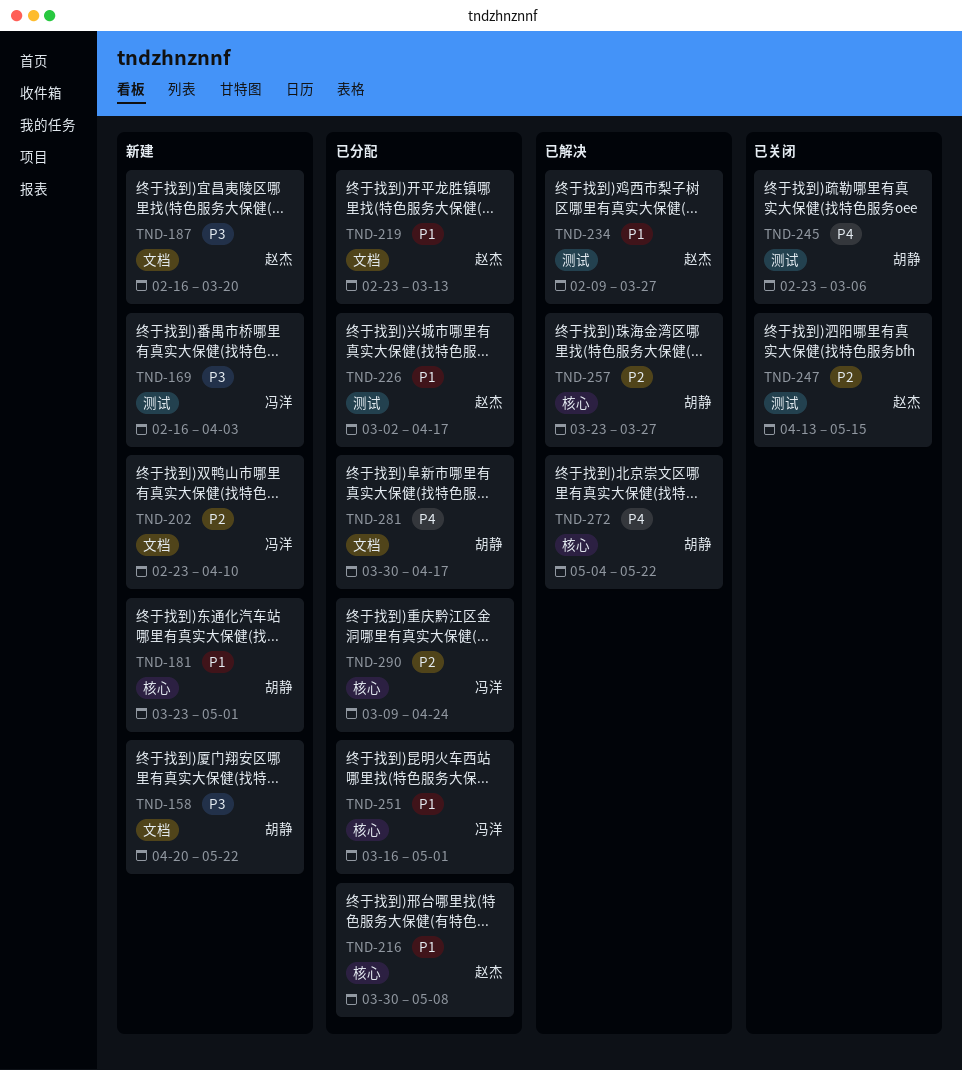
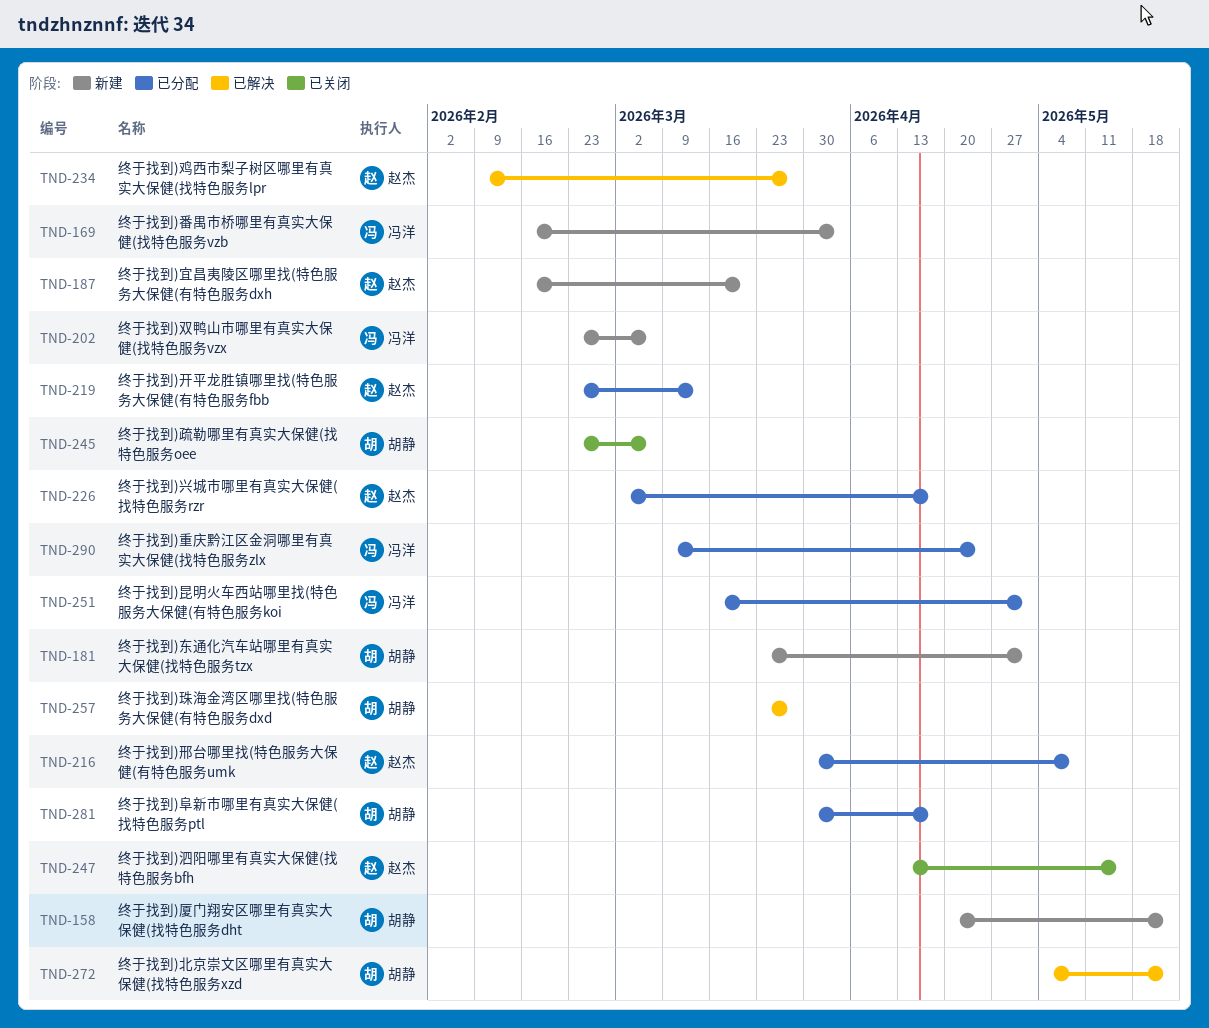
TND-202, due: Apr 10 -> Mar 6

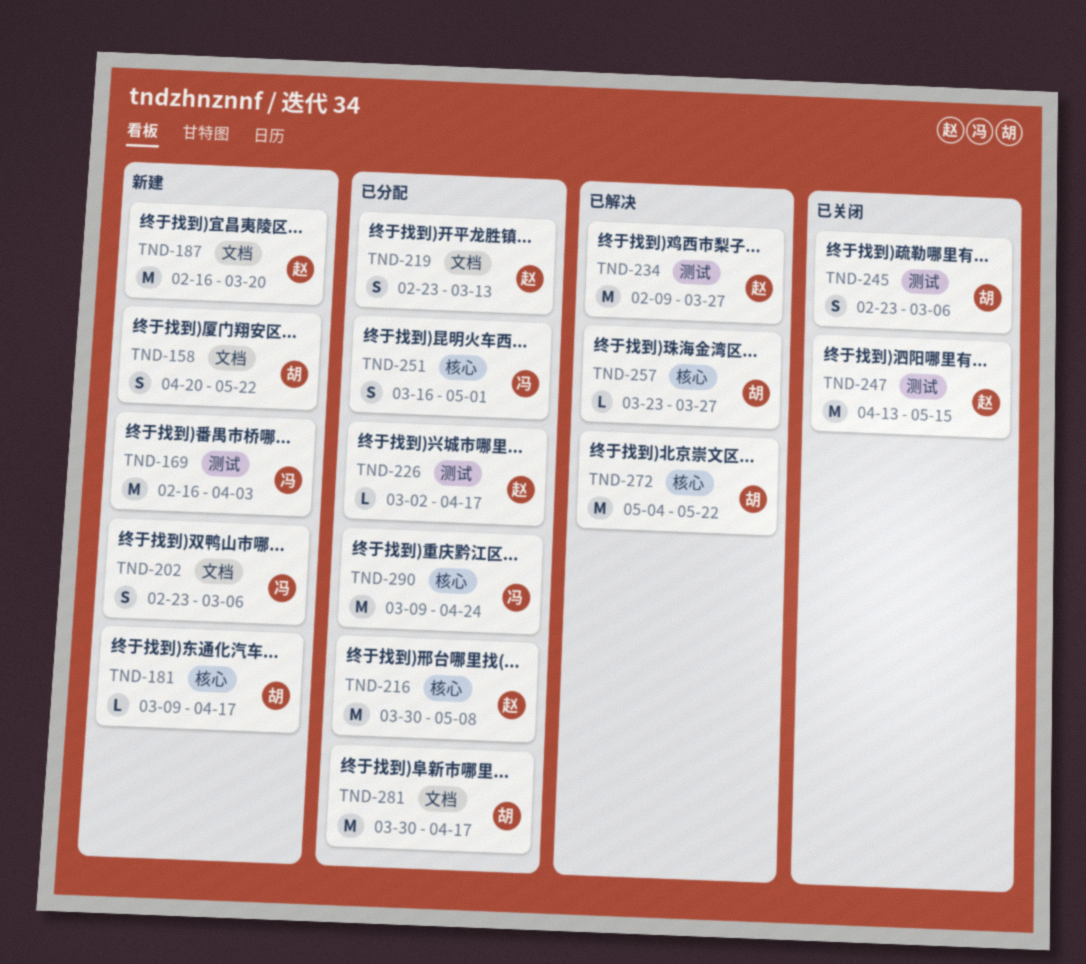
TND-181, start: Mar 23 -> Mar 9
TND-181, due: May 1 -> Apr 17

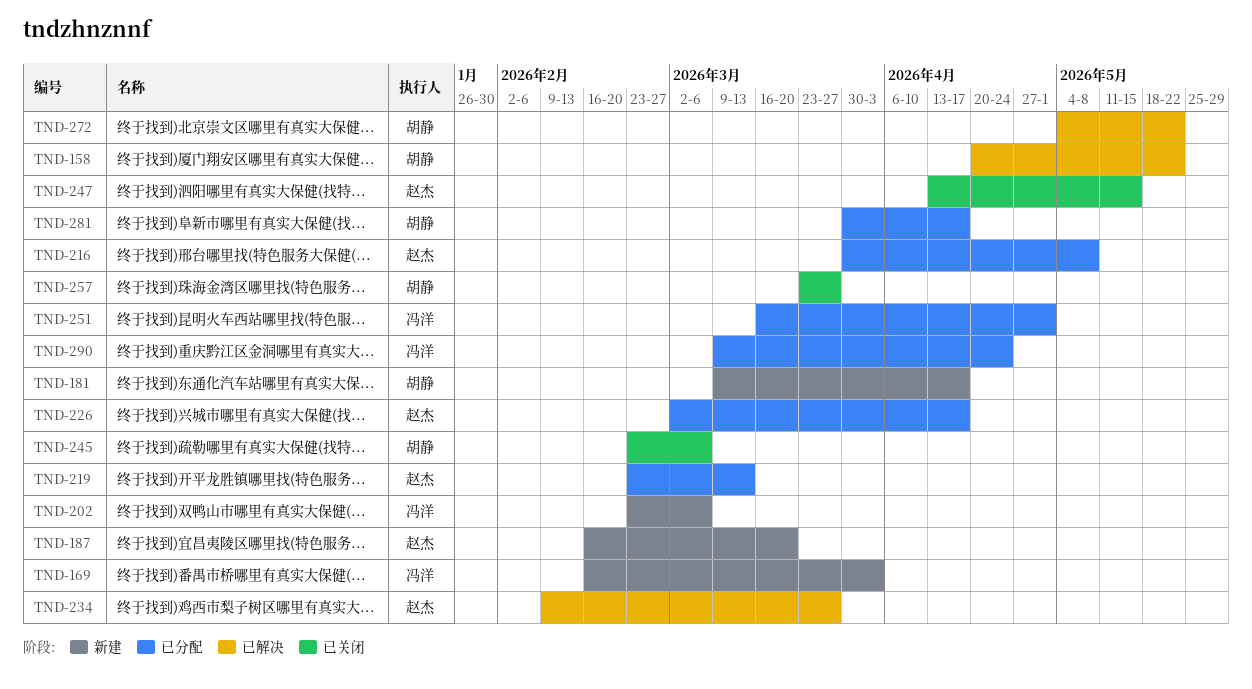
TND-158, status: 新建 -> 已解决
TND-257, status: 已解决 -> 已关闭

